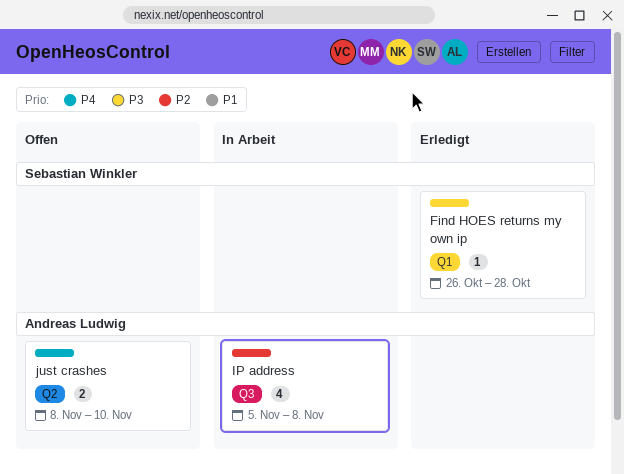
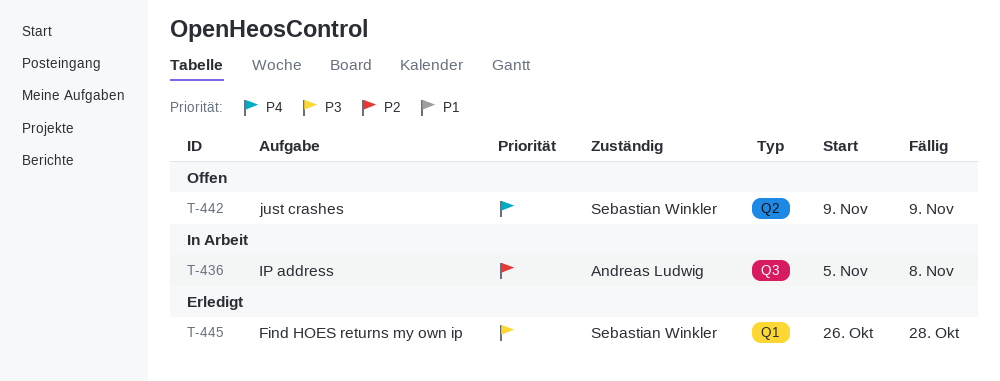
just crashes, owner: Andreas Ludwig -> Sebastian Winkler
just crashes, start: Nov 8 -> Nov 9
just crashes, due: Nov 10 -> Nov 9

